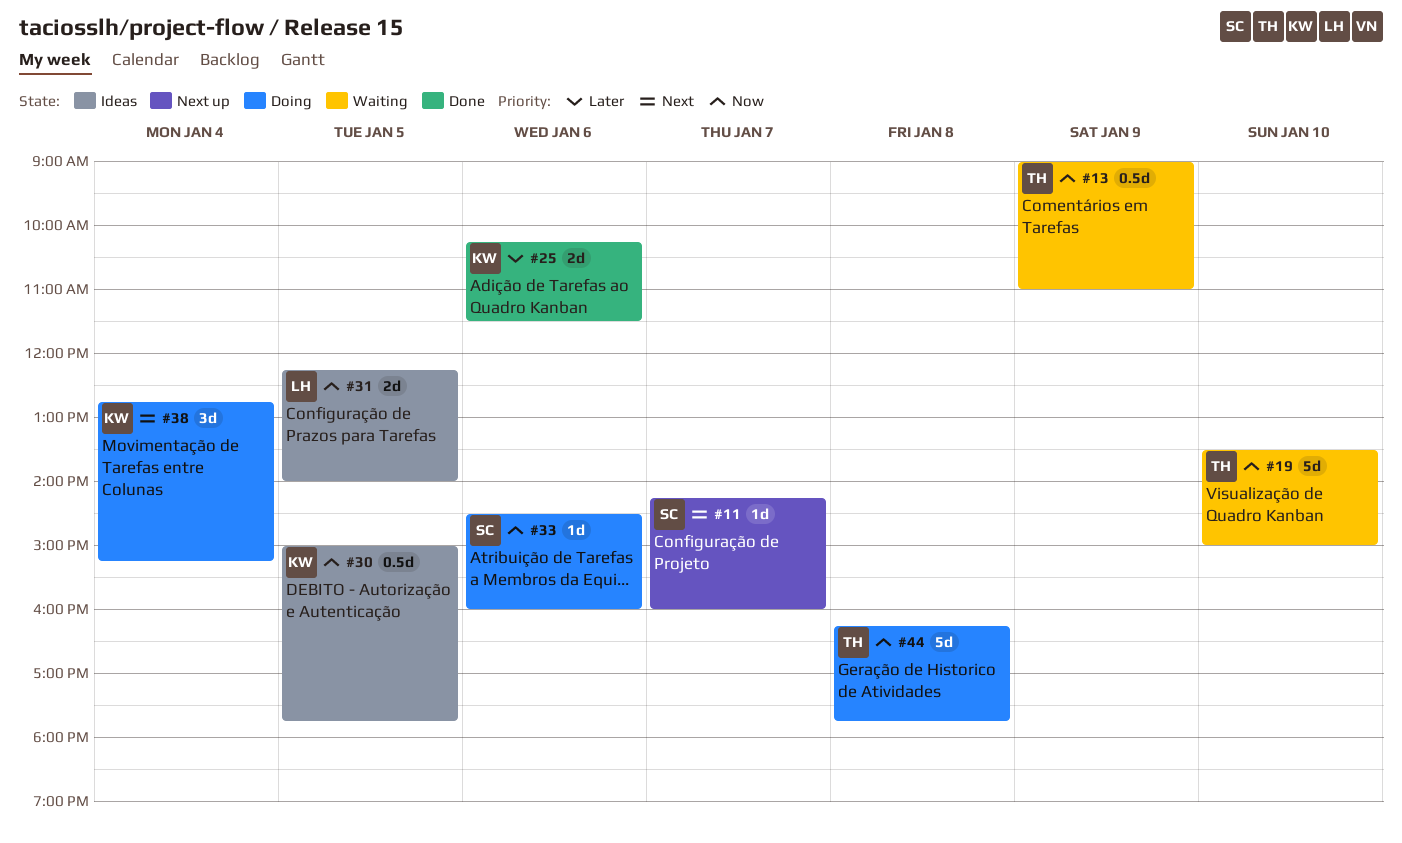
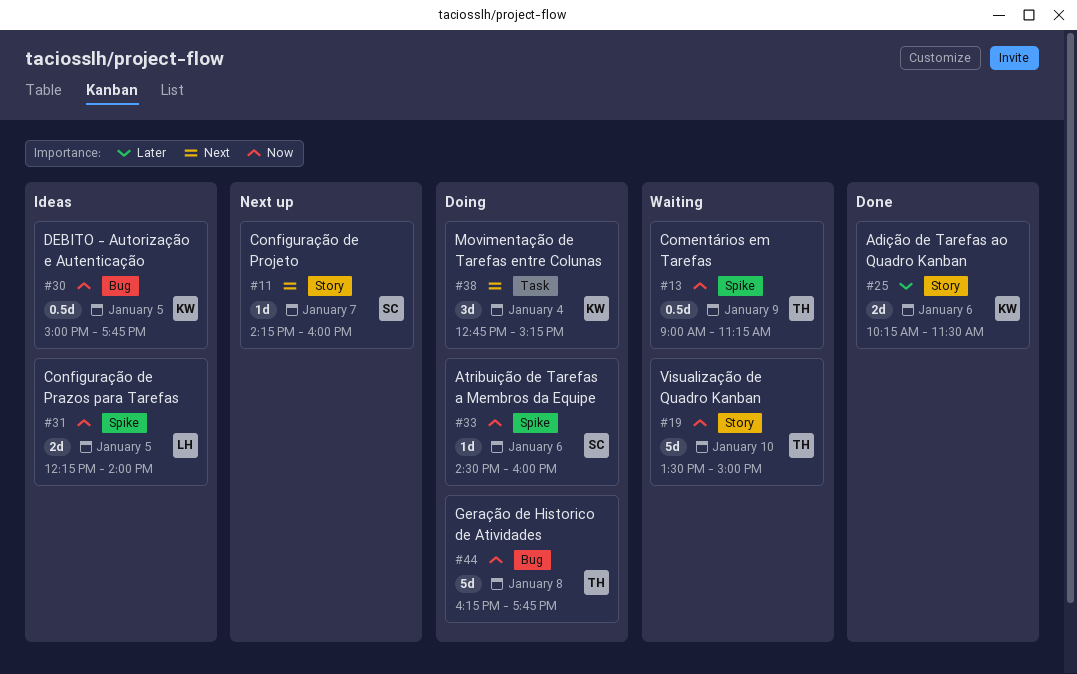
#13, ends: 11:00 -> 11:15

